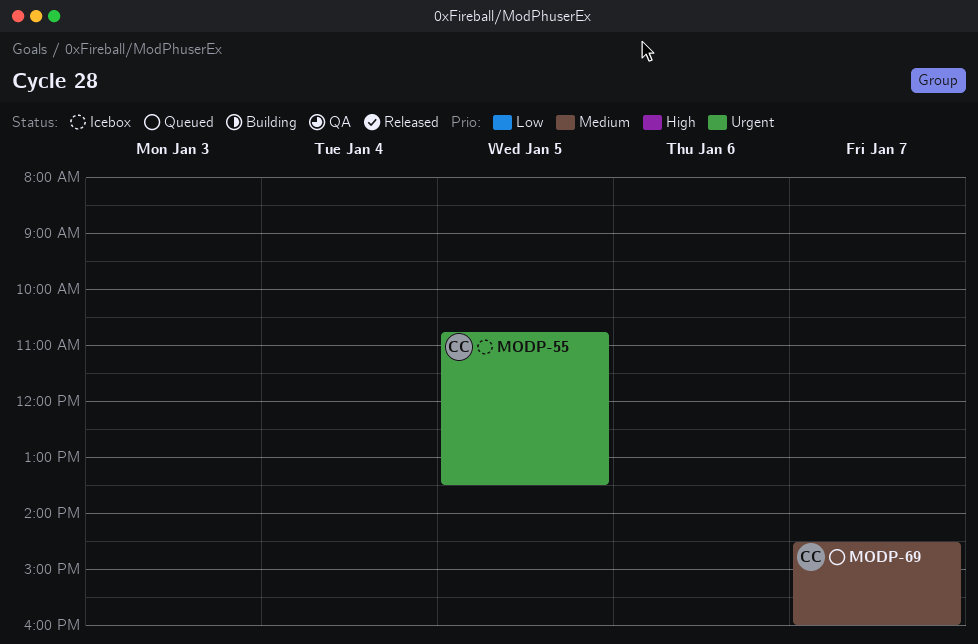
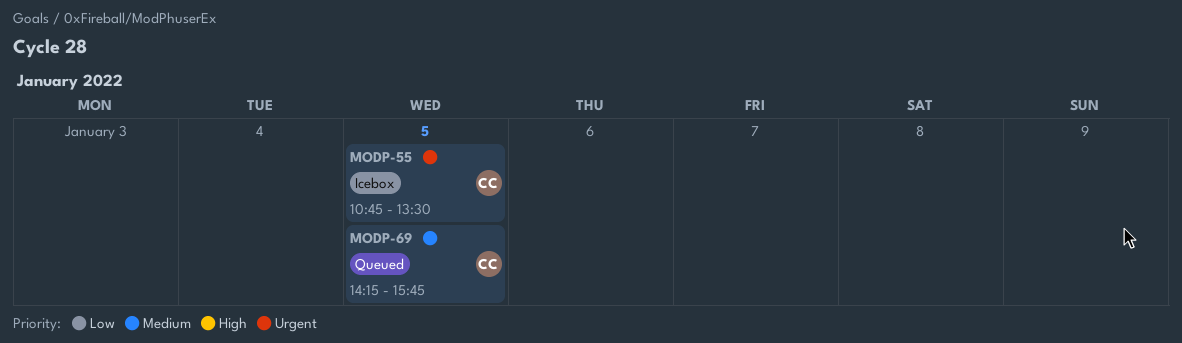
MODP-69, day: Jan 7 -> Jan 5
MODP-69, begins: 14:30 -> 14:15
MODP-69, ends: 16:00 -> 15:45

